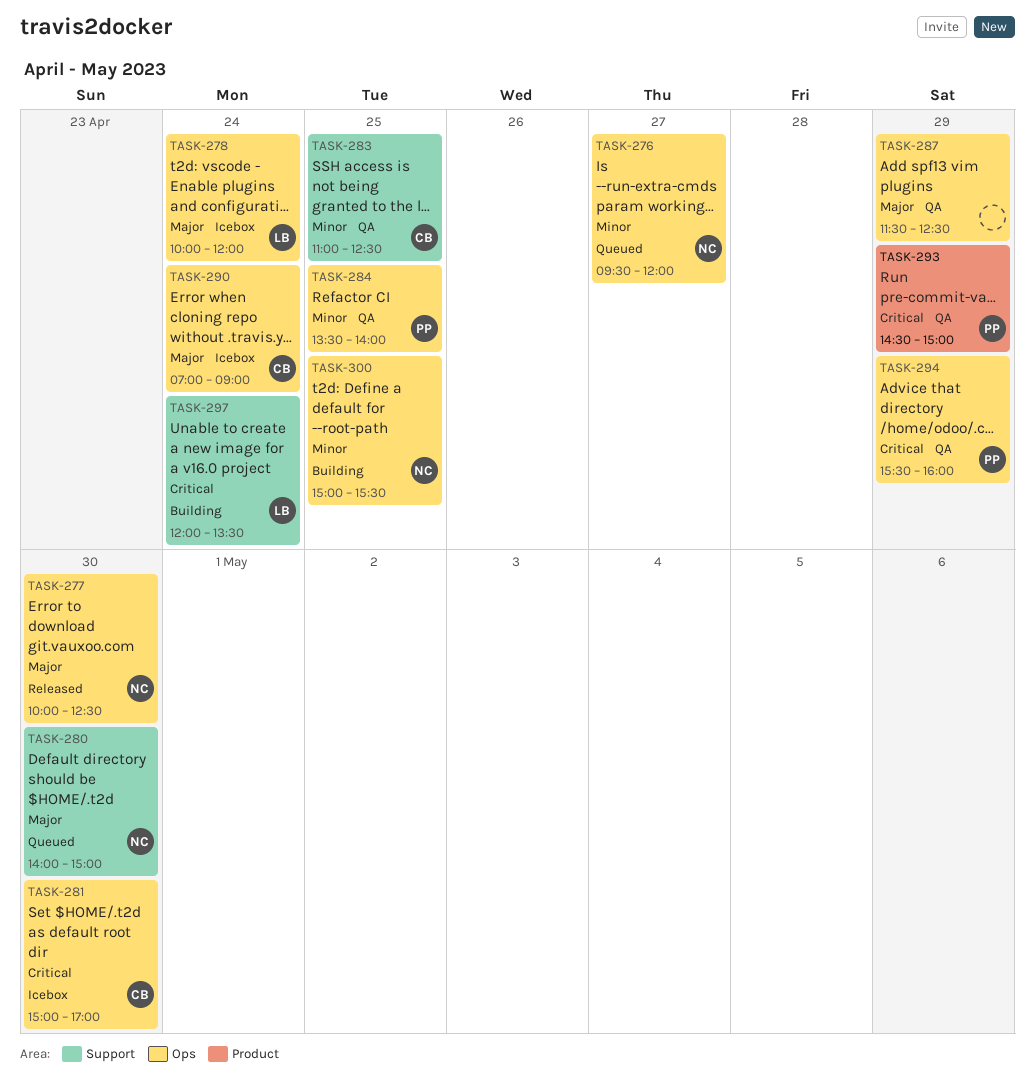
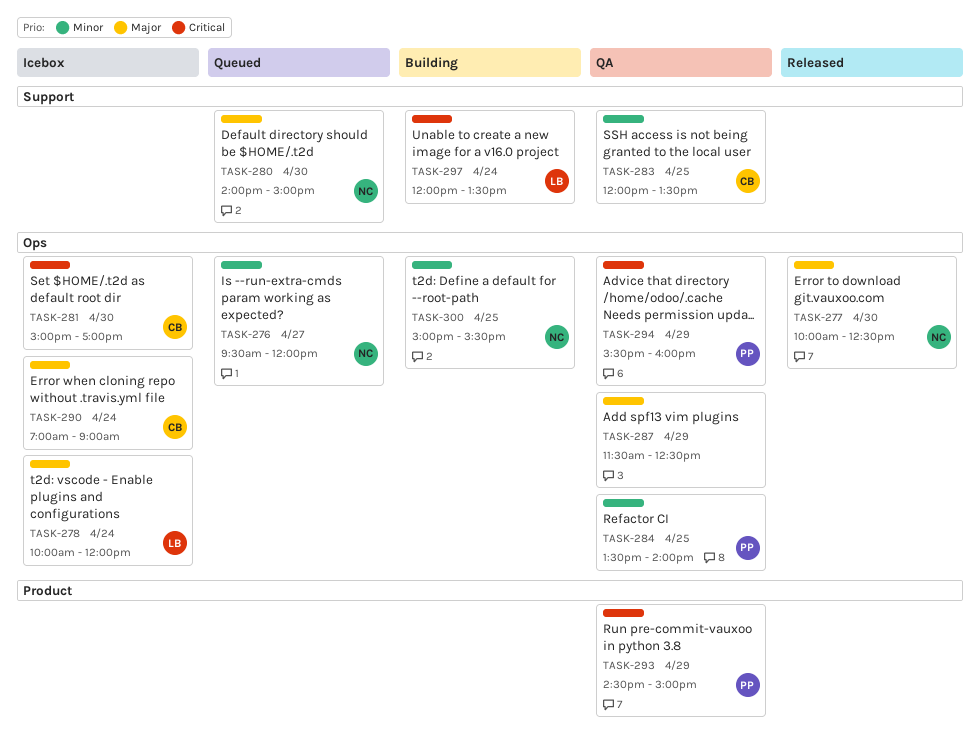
TASK-283, begins: 11:00 -> 12:00
TASK-283, ends: 12:30 -> 13:30

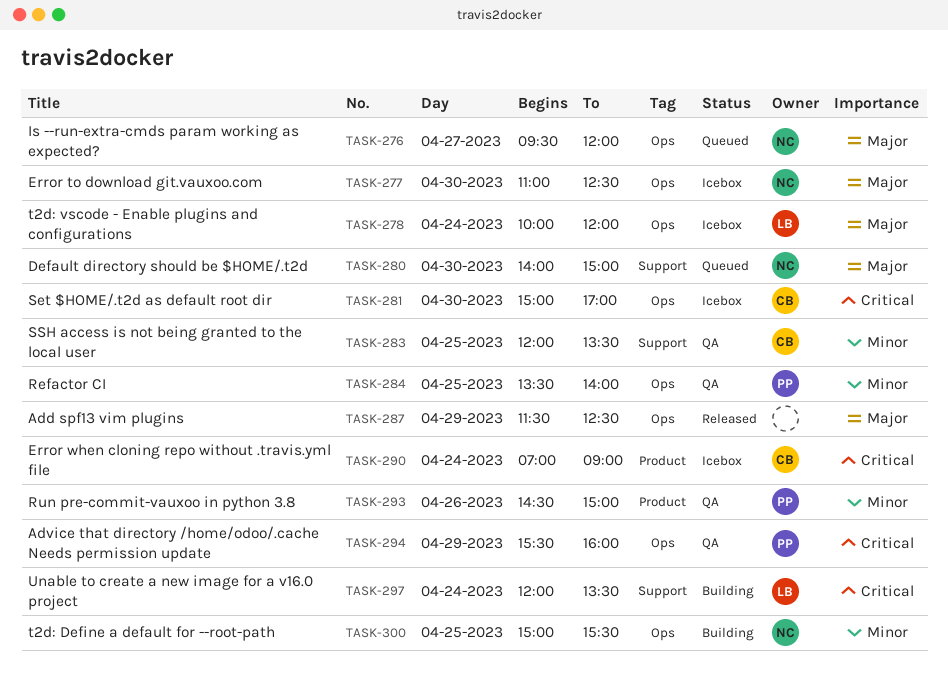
TASK-276, priority: Minor -> Major
TASK-277, status: Released -> Icebox
TASK-277, begins: 10:00 -> 11:00
TASK-287, status: QA -> Released
TASK-290, priority: Major -> Critical
TASK-290, label: Ops -> Product
TASK-293, priority: Critical -> Minor
TASK-293, day: Apr 29 -> Apr 26

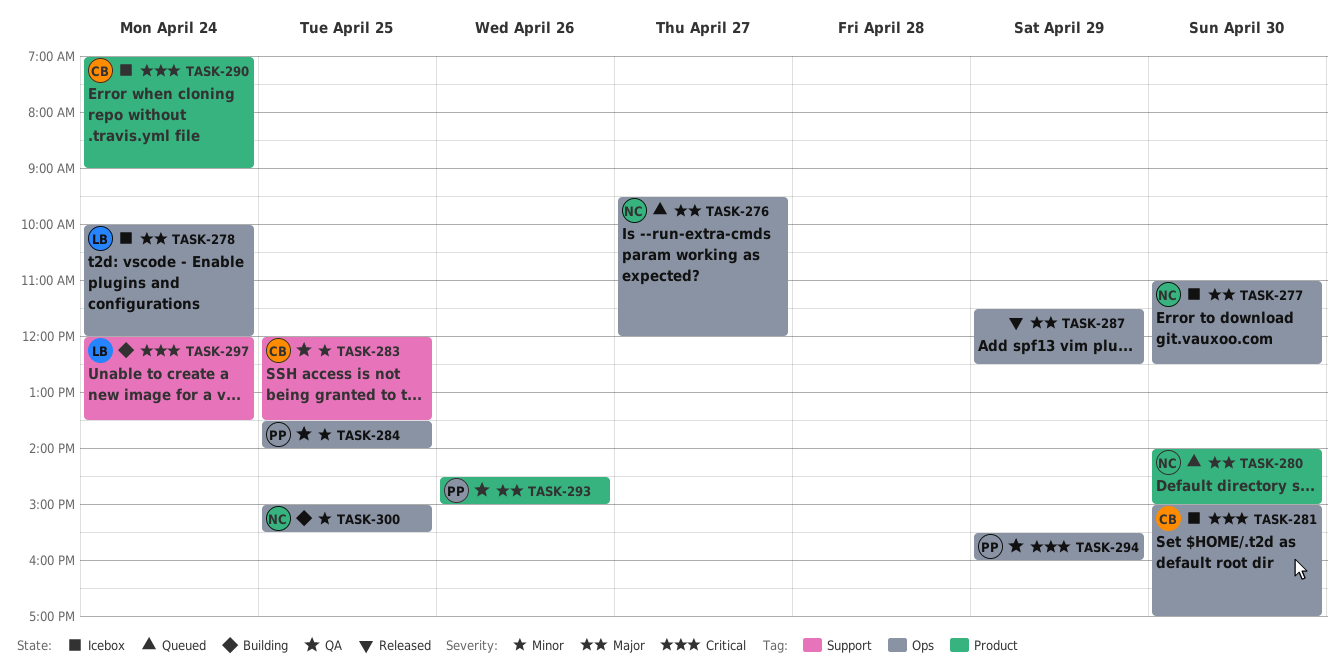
TASK-280, label: Support -> Product
TASK-293, priority: Minor -> Major

